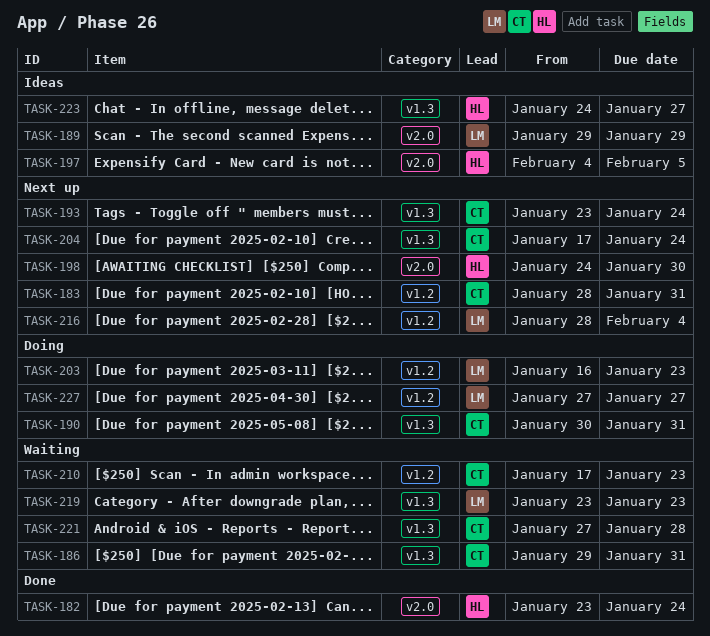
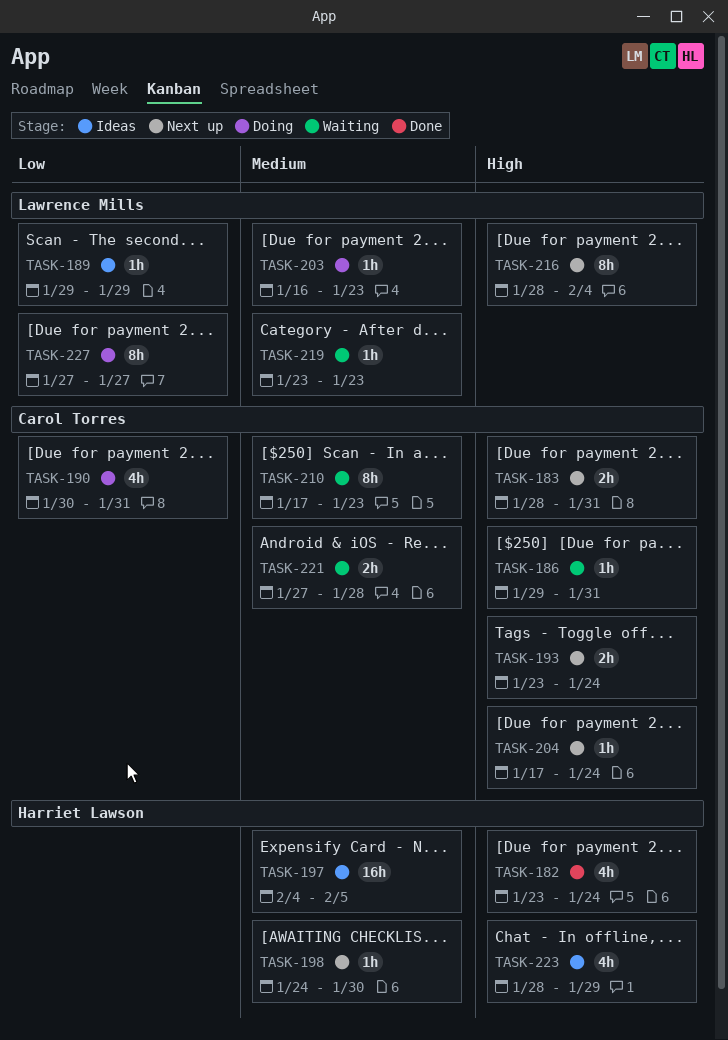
TASK-223, start: Jan 24 -> Jan 28
TASK-223, due: Jan 27 -> Jan 29

